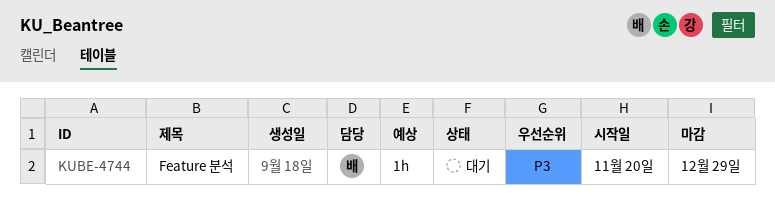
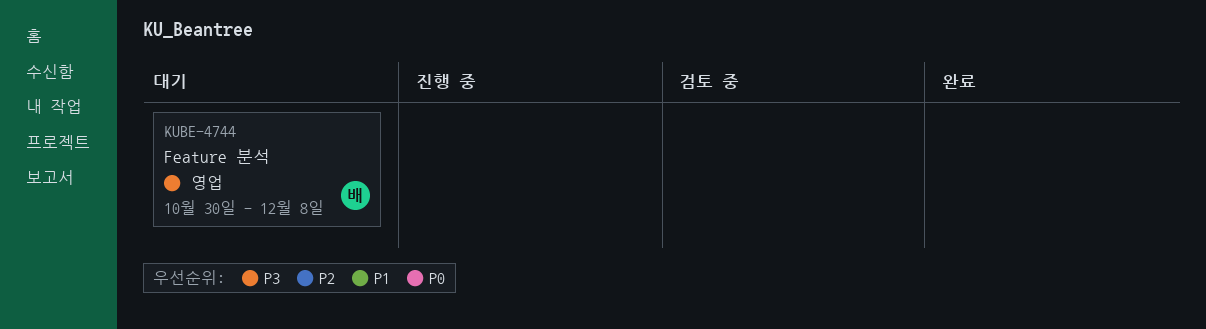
KUBE-4744, start: Nov 20 -> Oct 30
KUBE-4744, due: Dec 29 -> Dec 8

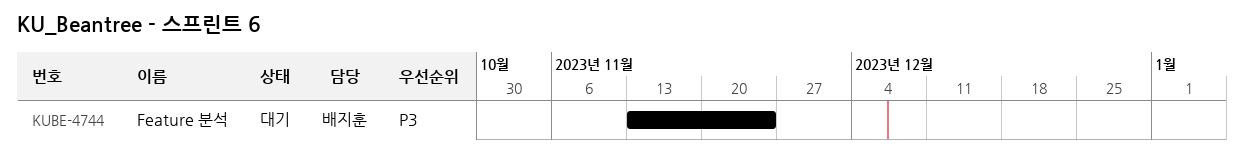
KUBE-4744, start: Oct 30 -> Nov 13
KUBE-4744, due: Dec 8 -> Nov 24

